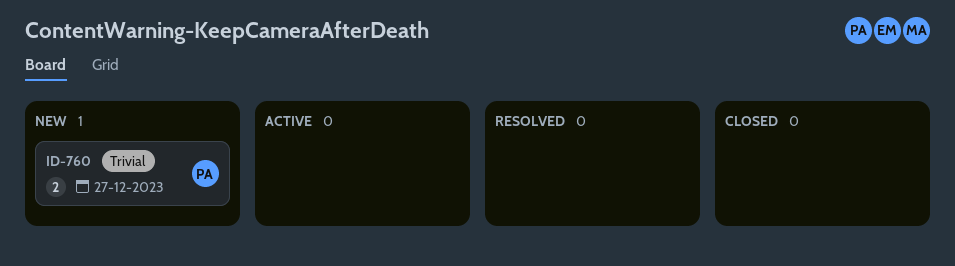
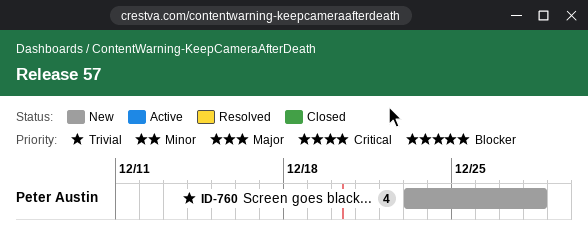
ID-760, estimate: 2 -> 4
ID-760, due: Dec 27 -> Dec 28

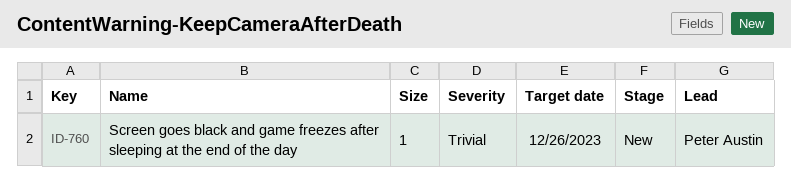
ID-760, estimate: 4 -> 1
ID-760, due: Dec 28 -> Dec 26

